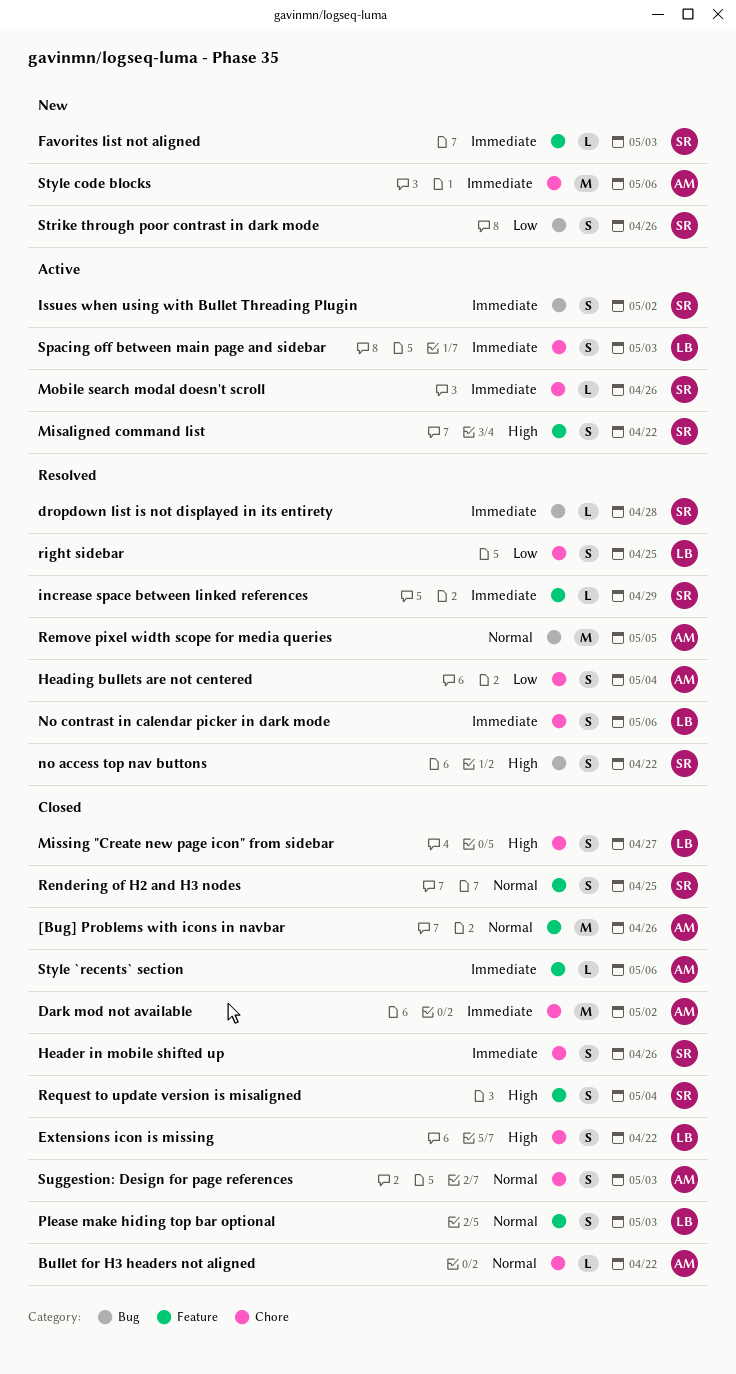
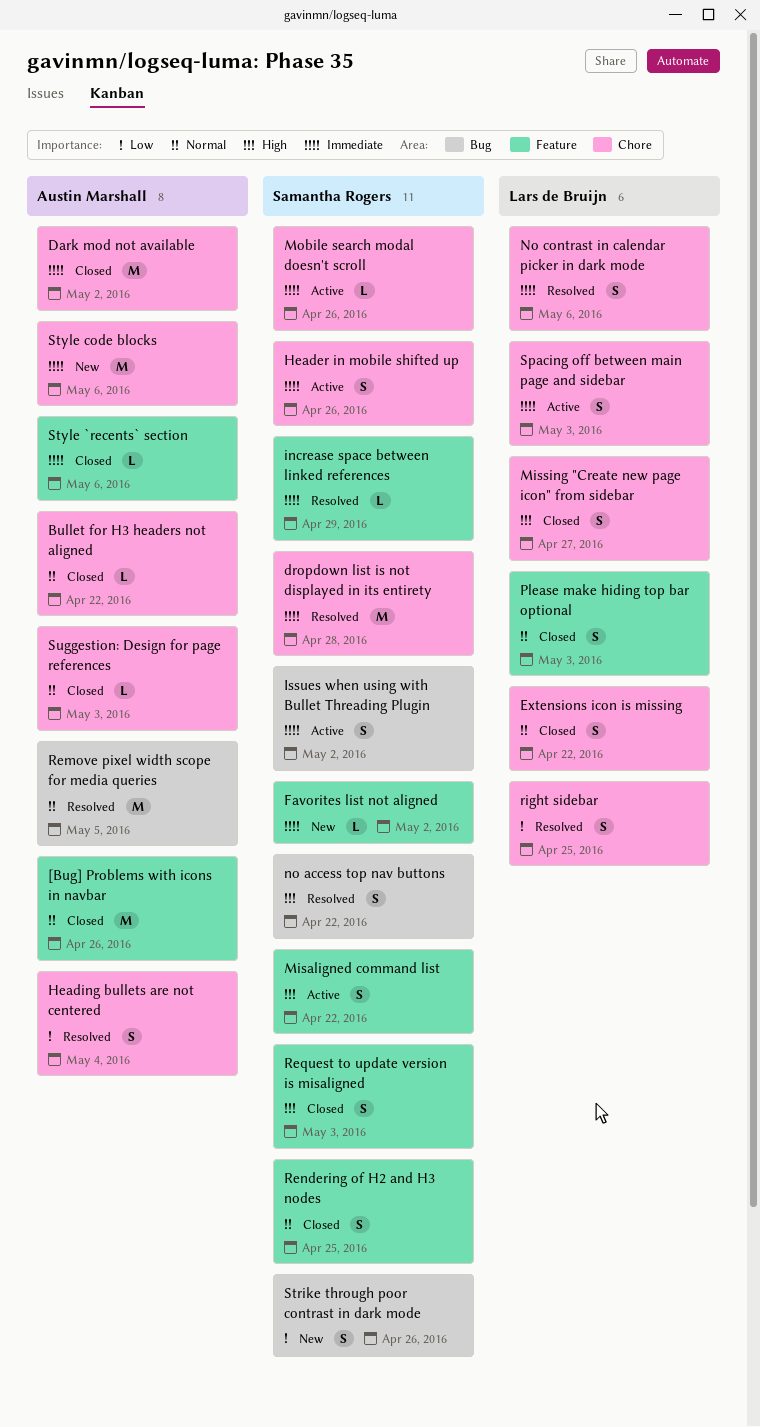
dropdown list is not displayed in its entirety, label: Bug -> Chore
dropdown list is not displayed in its entirety, estimate: L -> M
Extensions icon is missing, priority: High -> Normal
Favorites list not aligned, due: May 3 -> May 2
Header in mobile shifted up, status: Closed -> Active
Request to update version is misaligned, due: May 4 -> May 3
Suggestion: Design for page references, estimate: S -> L

